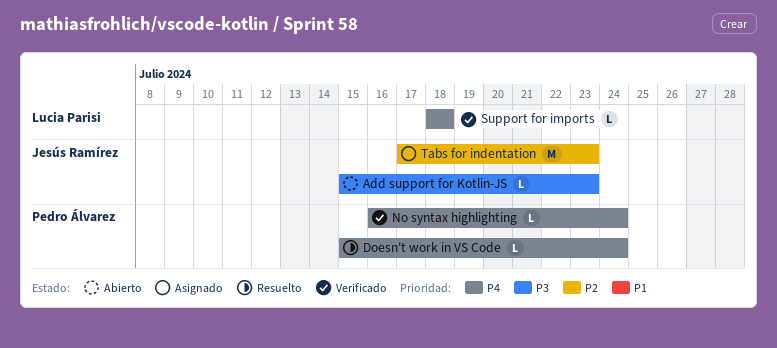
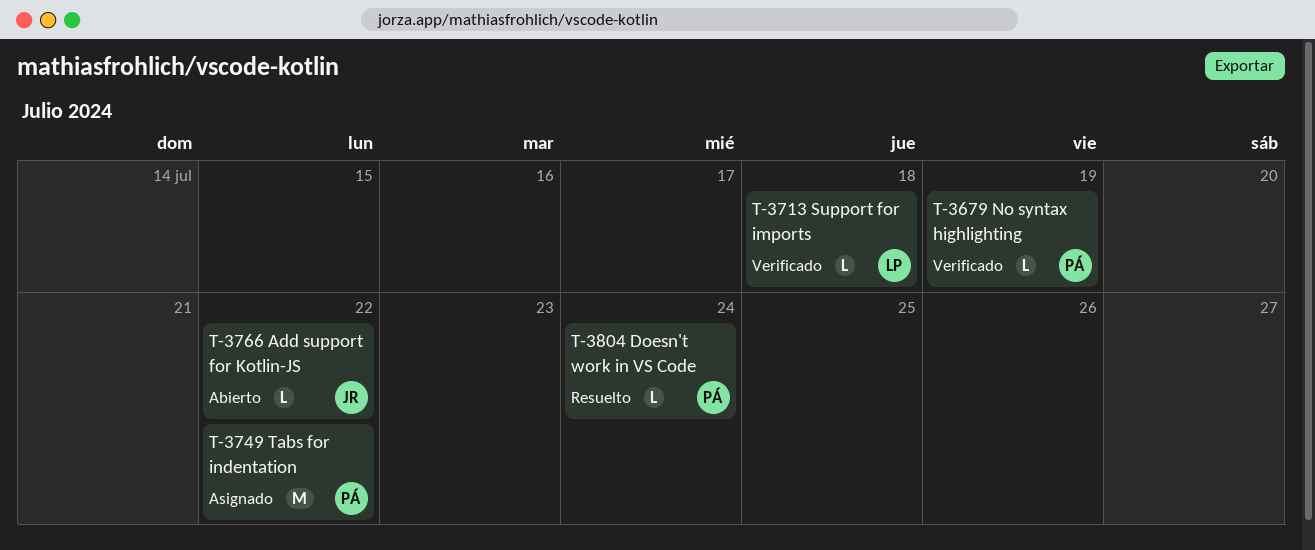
Add support for Kotlin-JS, due: Jul 23 -> Jul 22
No syntax highlighting, due: Jul 24 -> Jul 19
Tabs for indentation, owner: Jesús Ramírez -> Pedro Álvarez
Tabs for indentation, due: Jul 23 -> Jul 22

